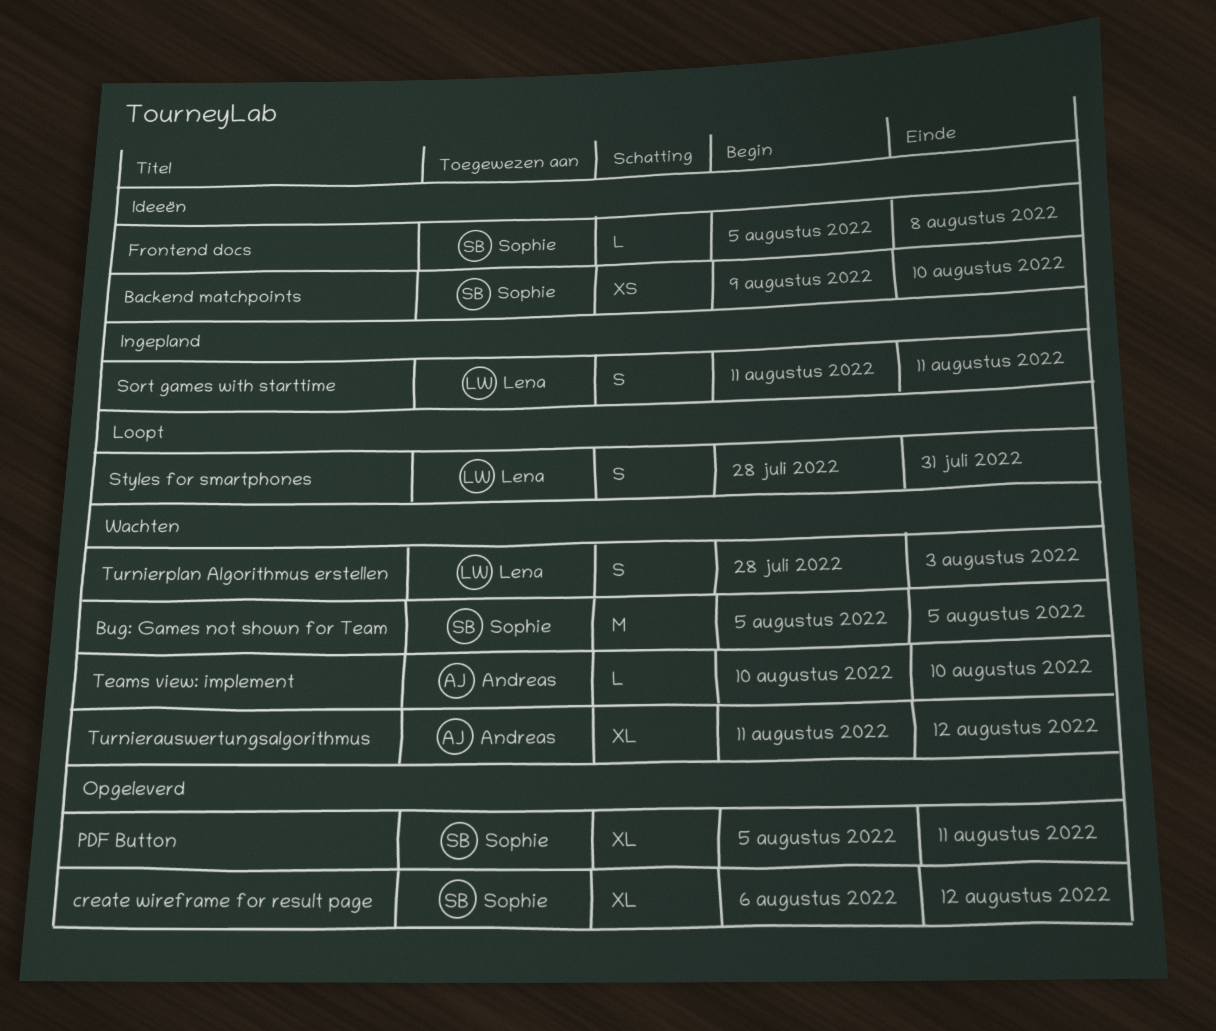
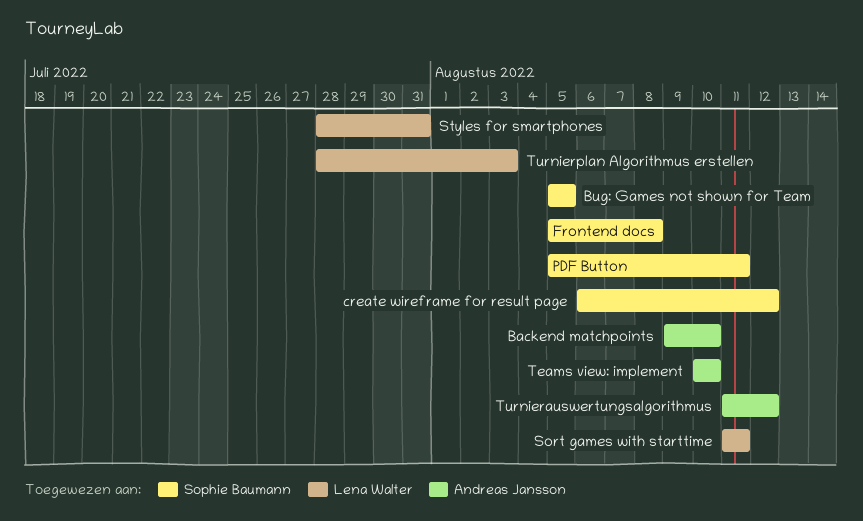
Backend matchpoints, owner: Sophie Baumann -> Andreas Jansson

